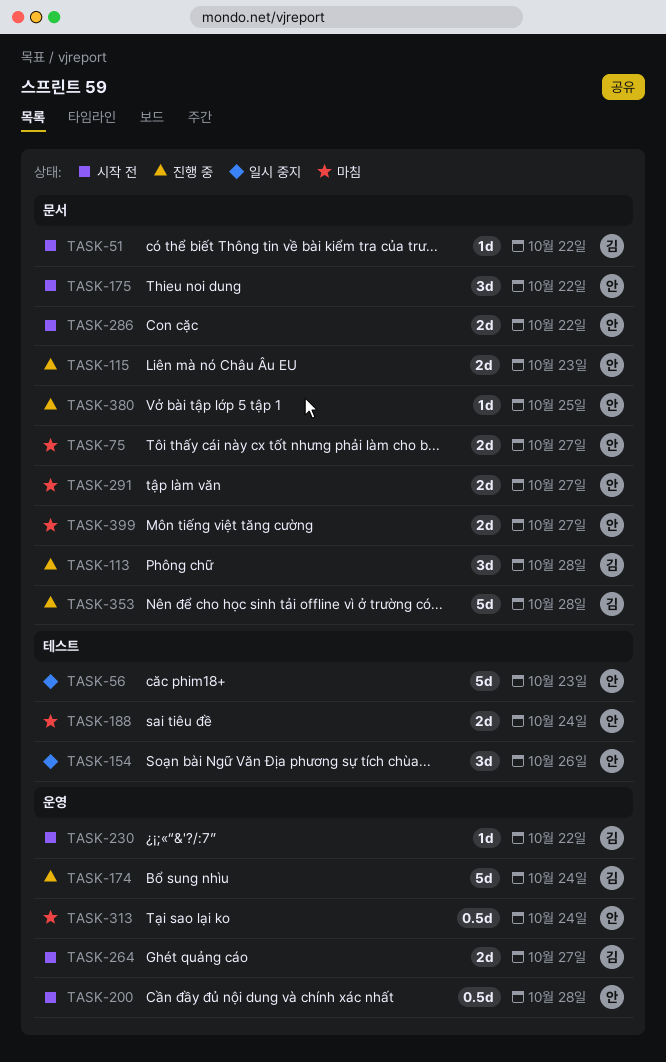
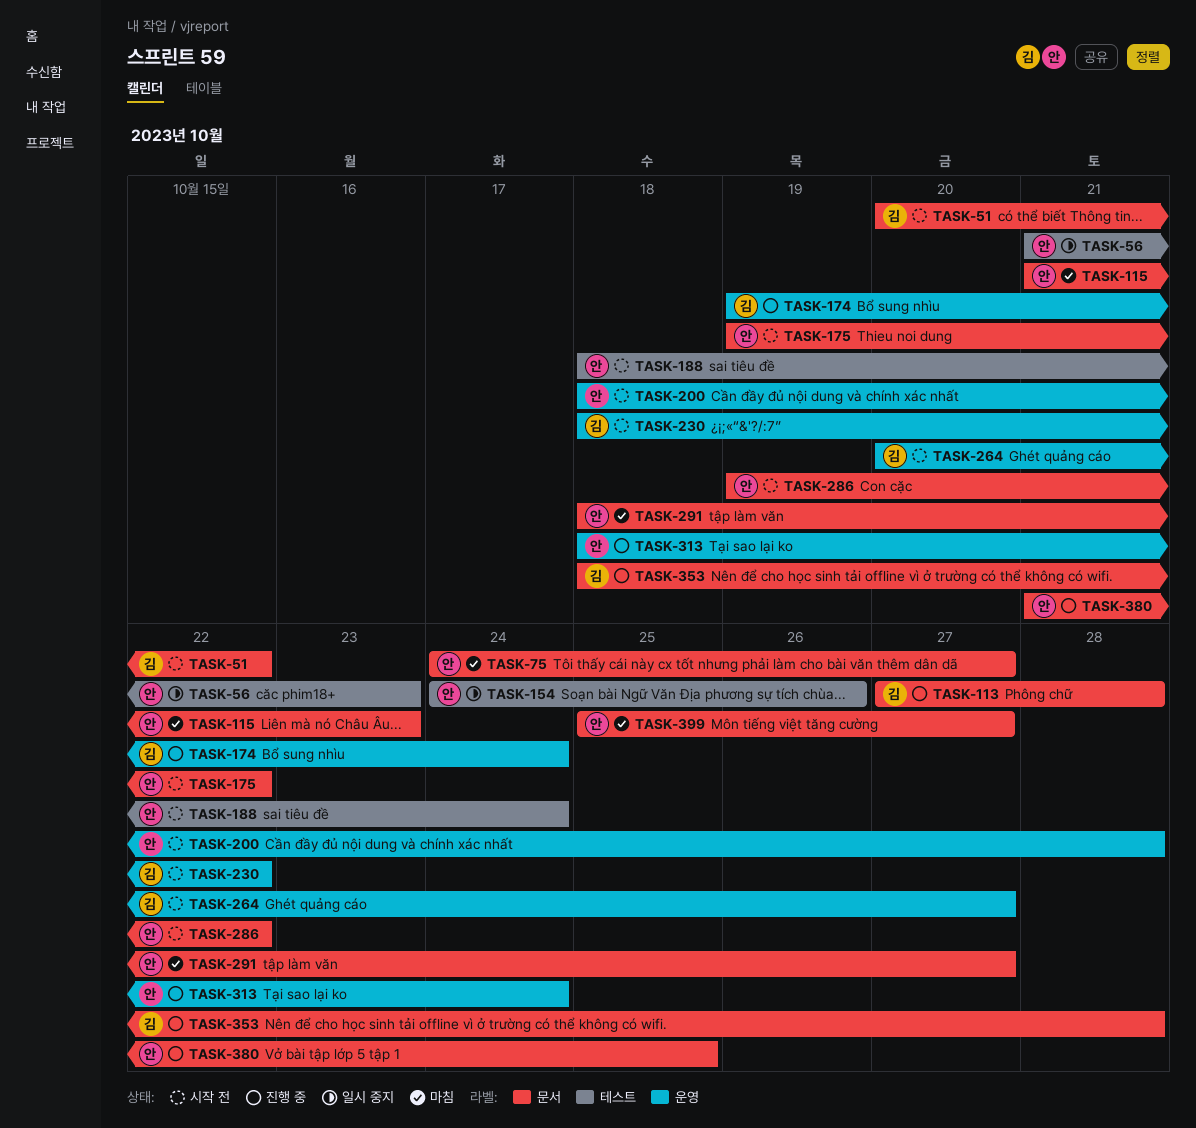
TASK-115, status: 진행 중 -> 마침
TASK-188, status: 마침 -> 시작 전
TASK-313, status: 마침 -> 진행 중

